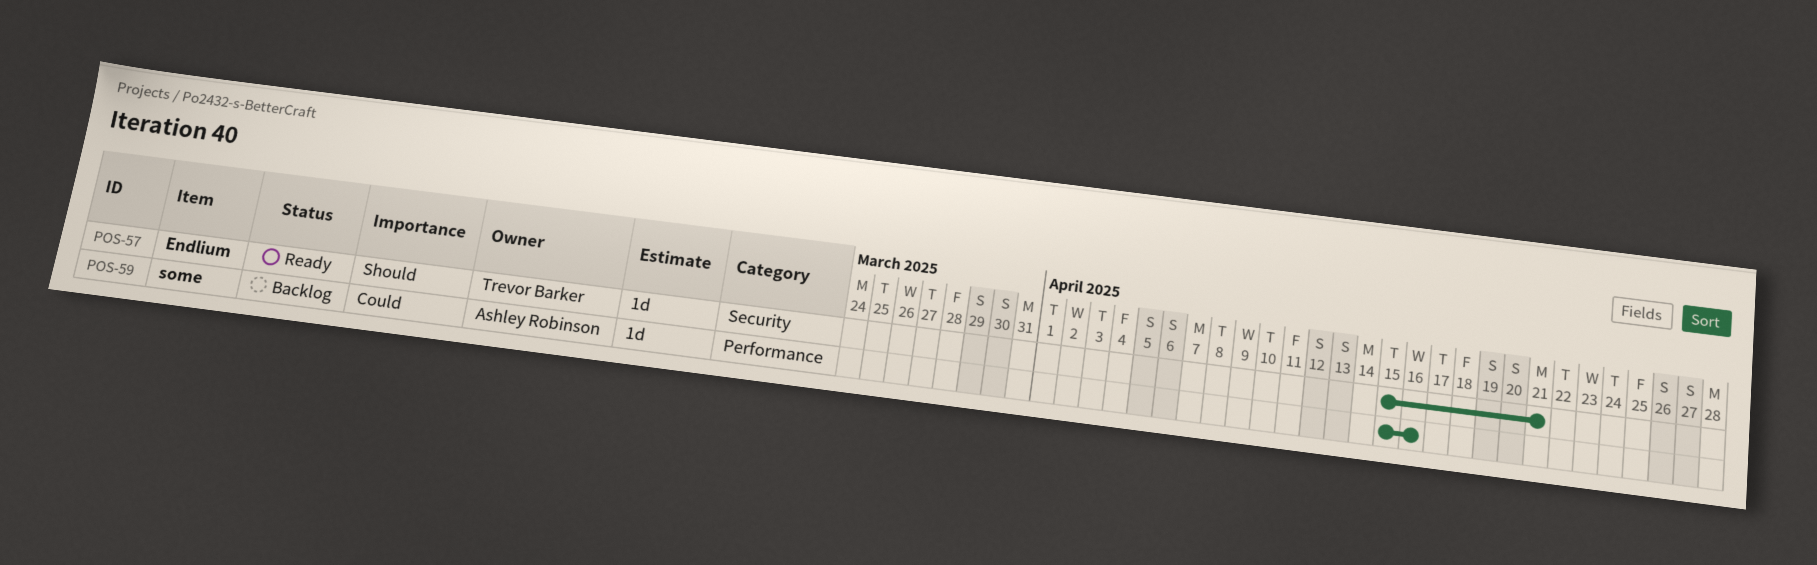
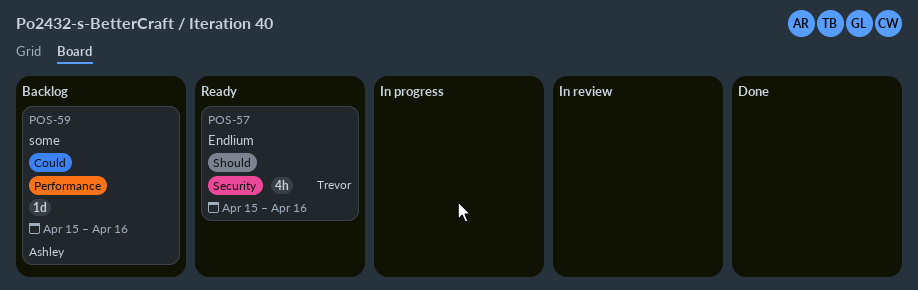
POS-57, estimate: 1d -> 4h
POS-57, due: Apr 21 -> Apr 16

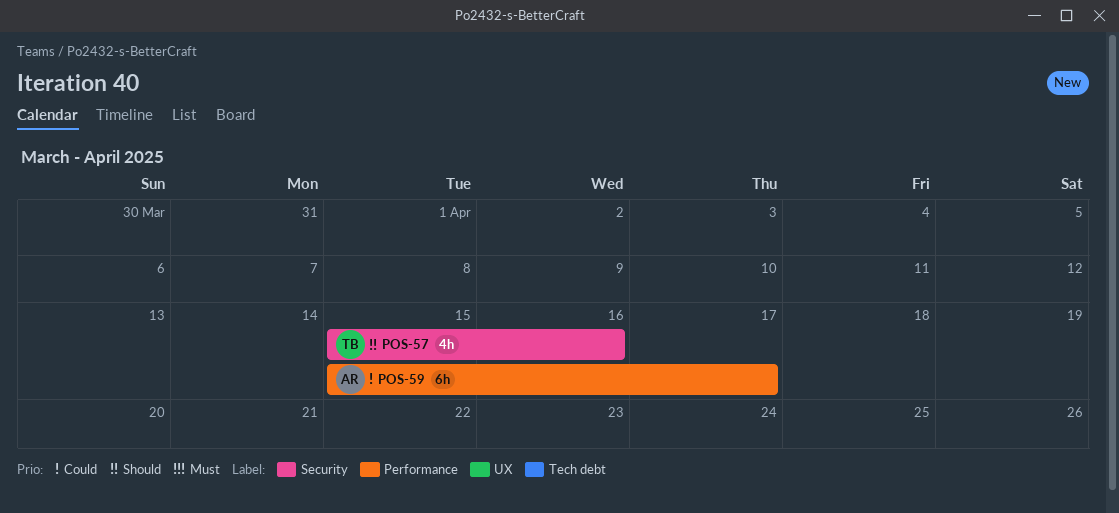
POS-59, estimate: 1d -> 6h
POS-59, due: Apr 16 -> Apr 17

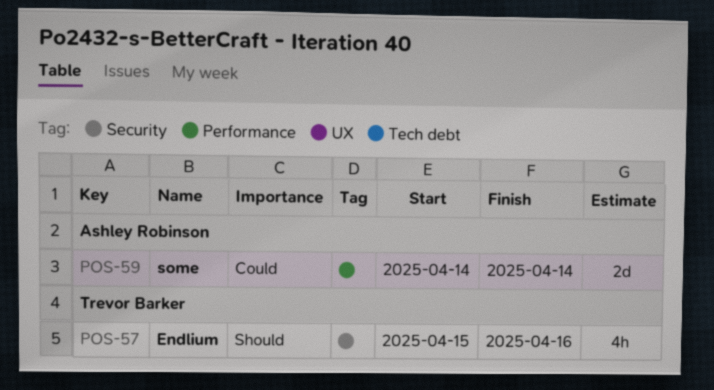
POS-59, estimate: 6h -> 2d
POS-59, start: Apr 15 -> Apr 14
POS-59, due: Apr 17 -> Apr 14

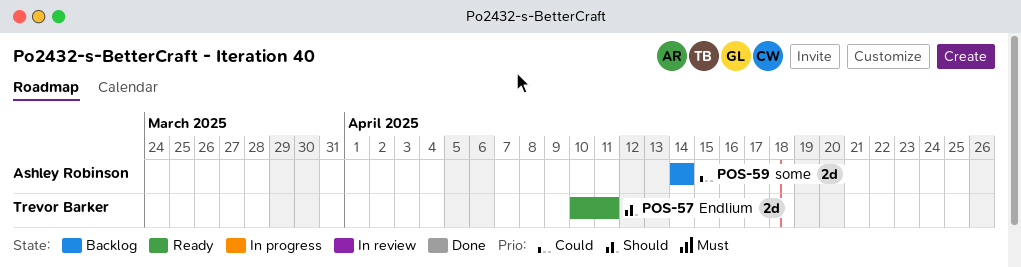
POS-57, estimate: 4h -> 2d
POS-57, start: Apr 15 -> Apr 10
POS-57, due: Apr 16 -> Apr 11

